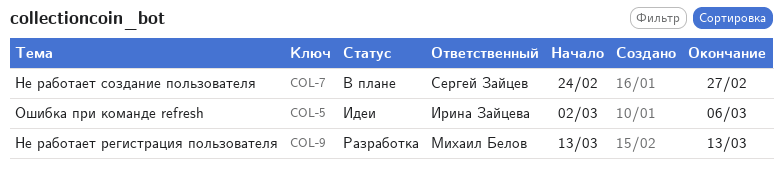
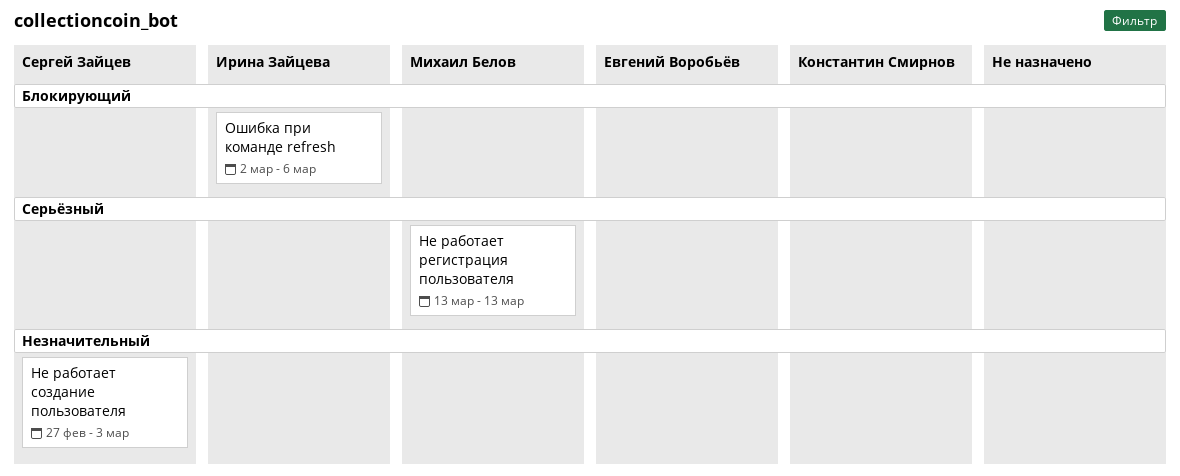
Не работает создание пользователя, start: Feb 24 -> Feb 27
Не работает создание пользователя, due: Feb 27 -> Mar 3

